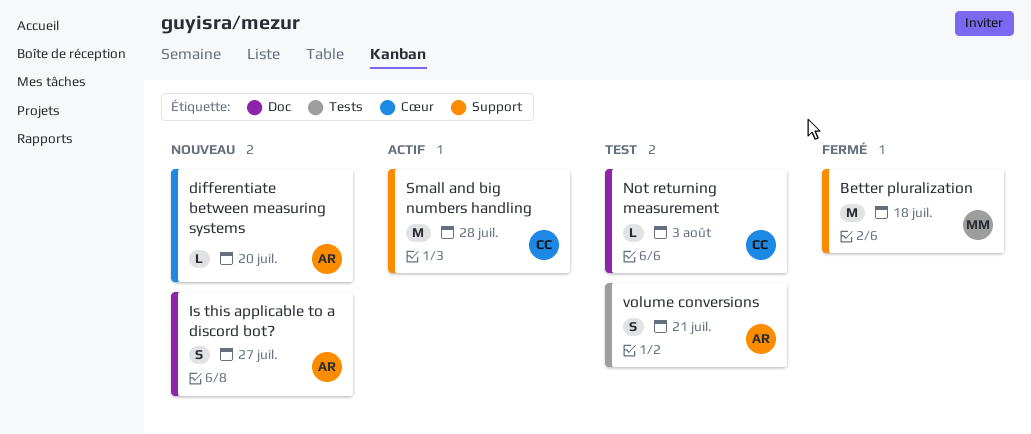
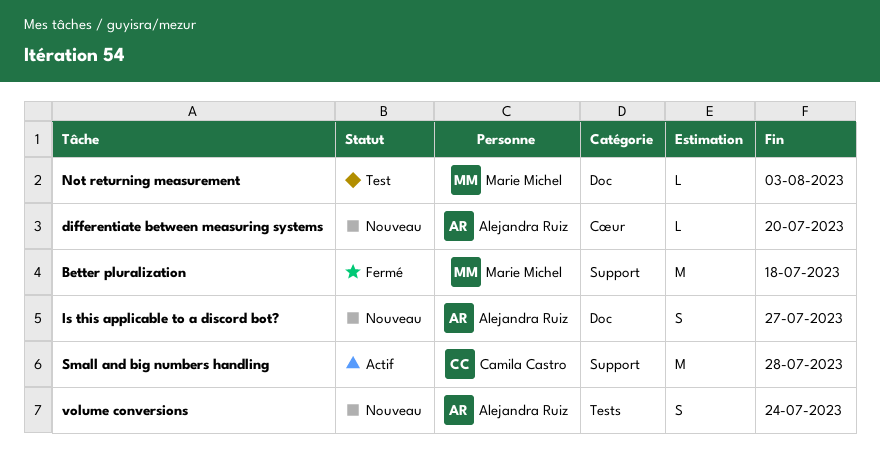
Not returning measurement, owner: Camila Castro -> Marie Michel
volume conversions, status: Test -> Nouveau
volume conversions, due: Jul 21 -> Jul 24

